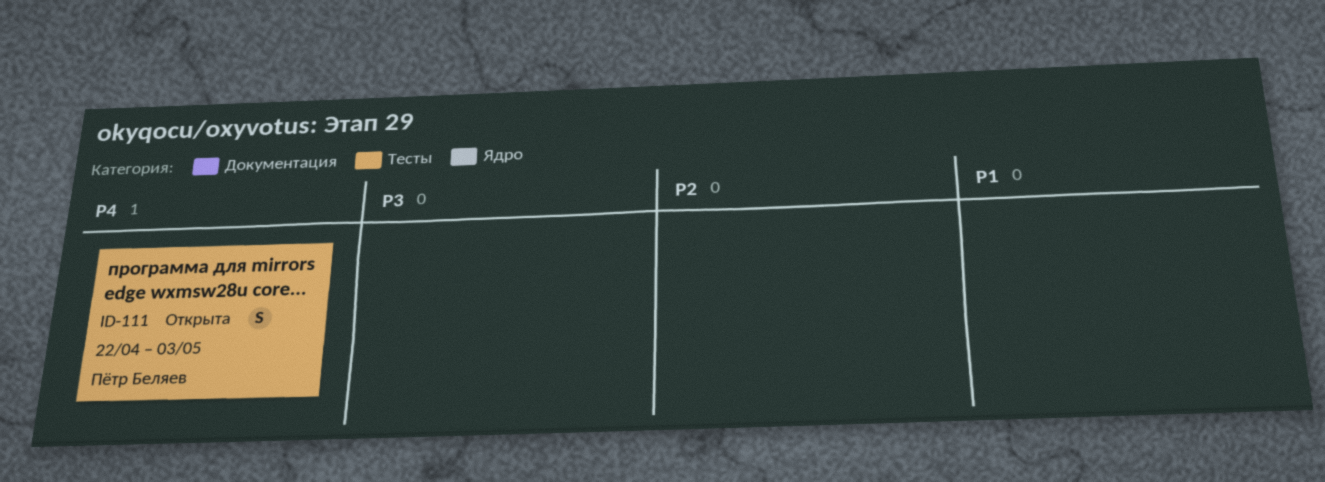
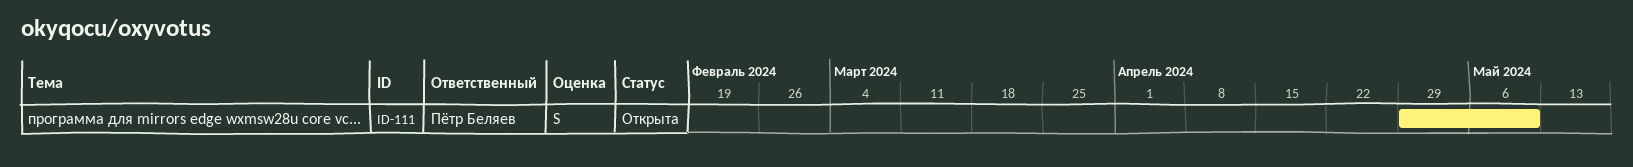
ID-111, start: Apr 22 -> Apr 29
ID-111, due: May 3 -> May 10

